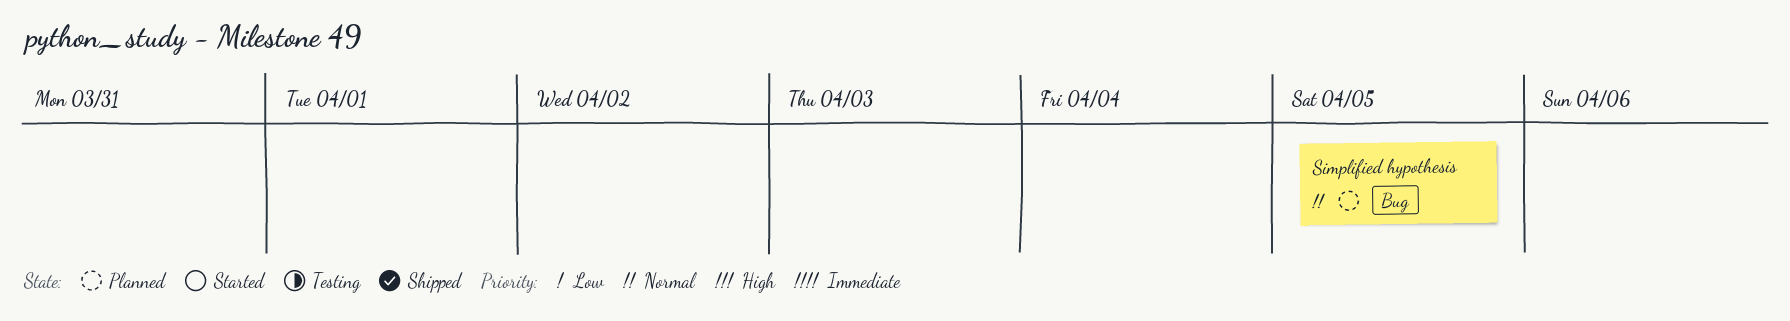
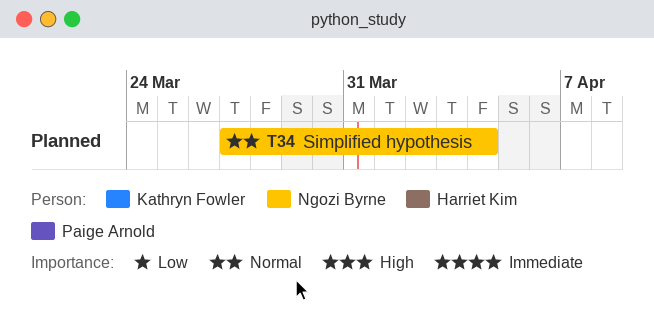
Simplified hypothesis, due: Apr 5 -> Apr 4

